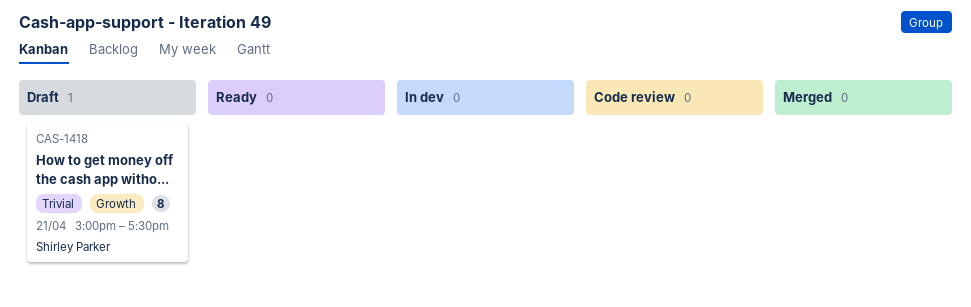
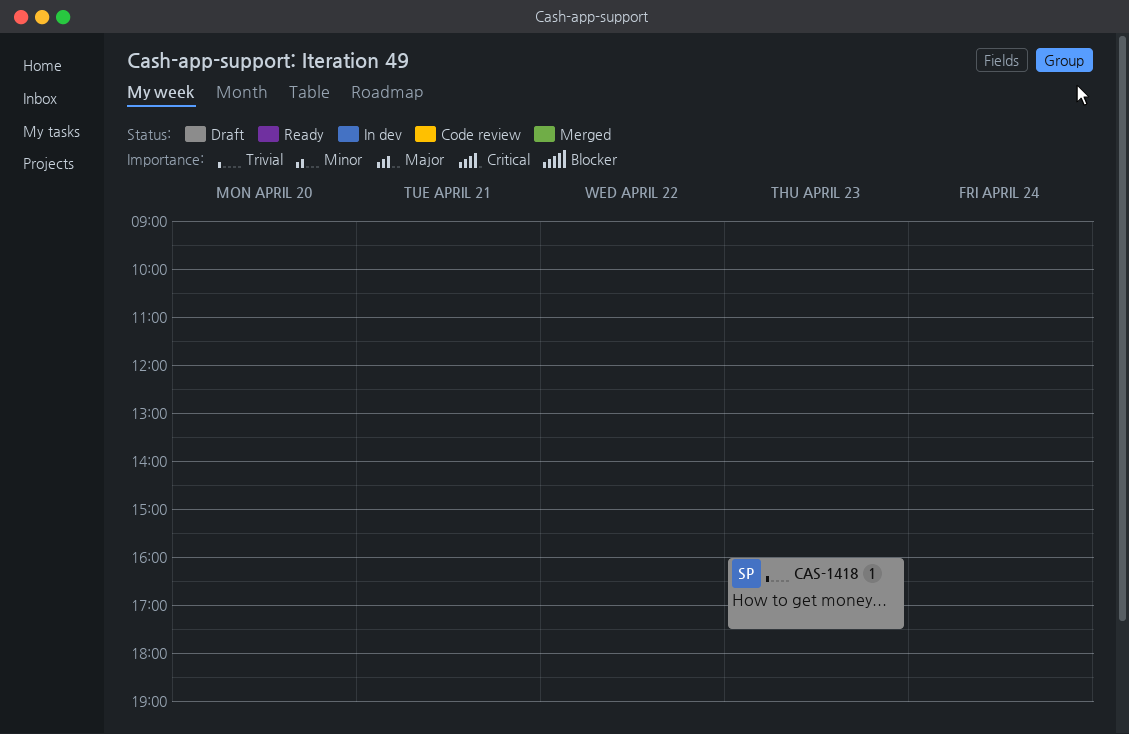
CAS-1418, estimate: 8 -> 1
CAS-1418, day: Apr 21 -> Apr 23
CAS-1418, begins: 15:00 -> 16:00

